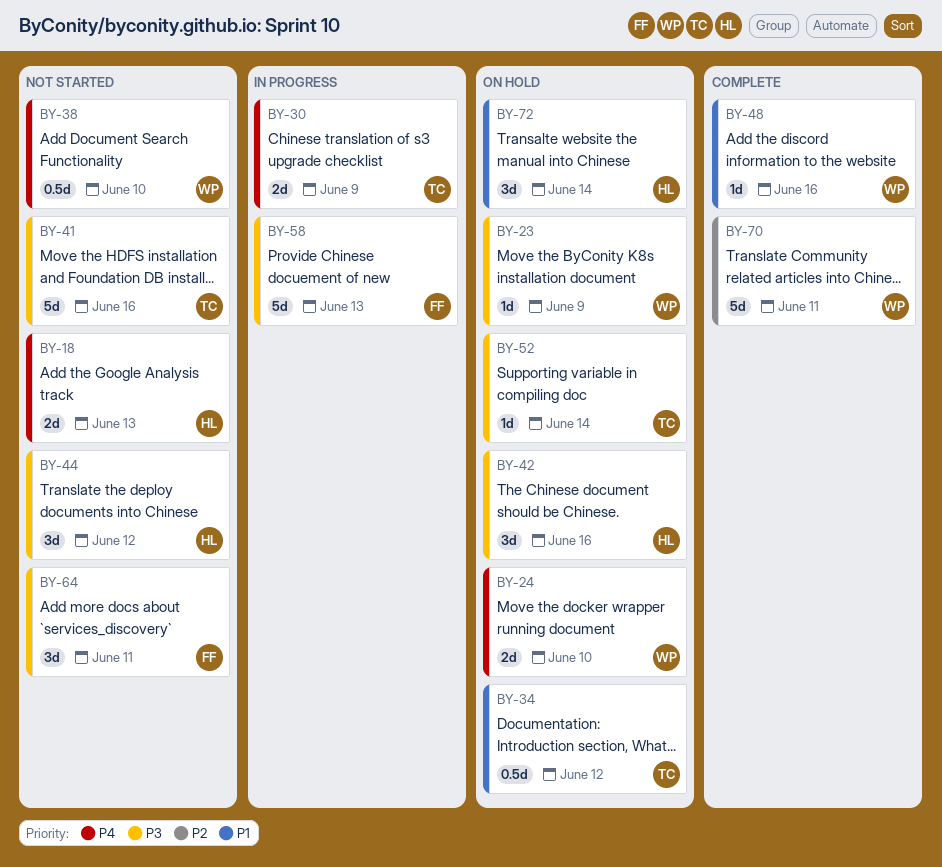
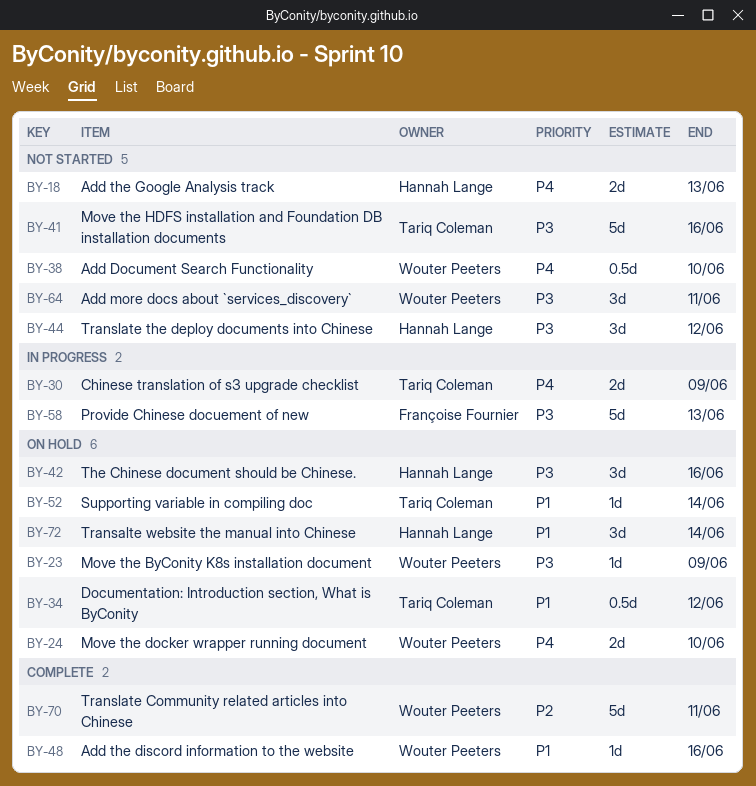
BY-52, priority: P3 -> P1
BY-64, owner: Françoise Fournier -> Wouter Peeters

